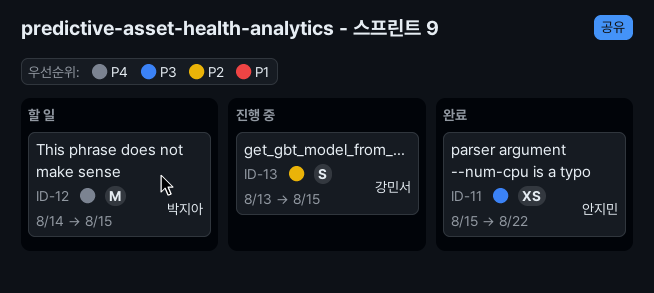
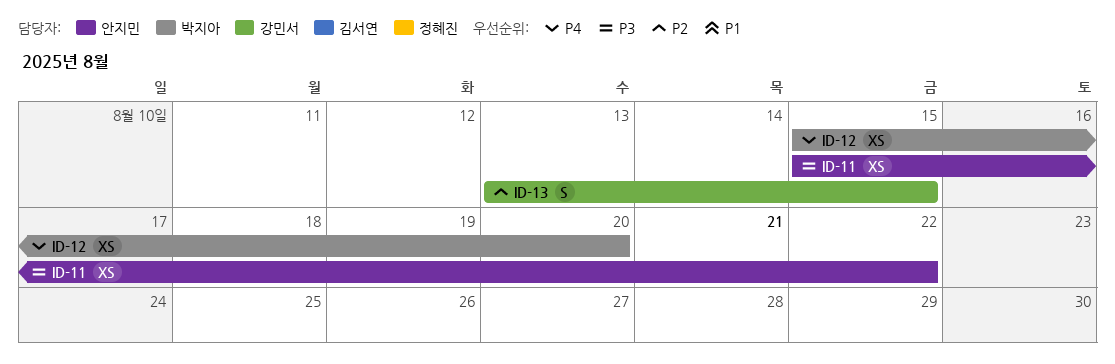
ID-12, estimate: M -> XS
ID-12, start: Aug 14 -> Aug 15
ID-12, due: Aug 15 -> Aug 20

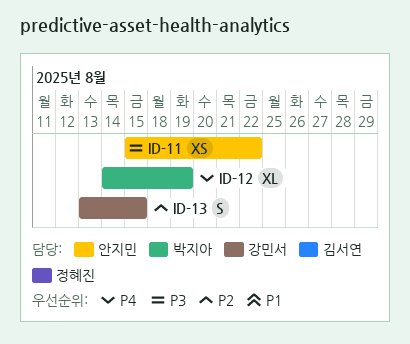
ID-12, estimate: XS -> XL
ID-12, start: Aug 15 -> Aug 14
ID-12, due: Aug 20 -> Aug 19

